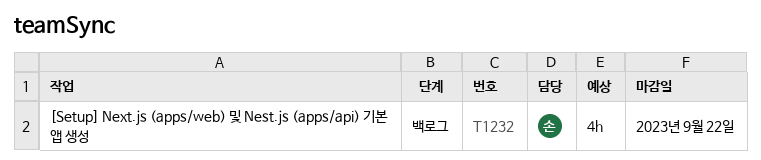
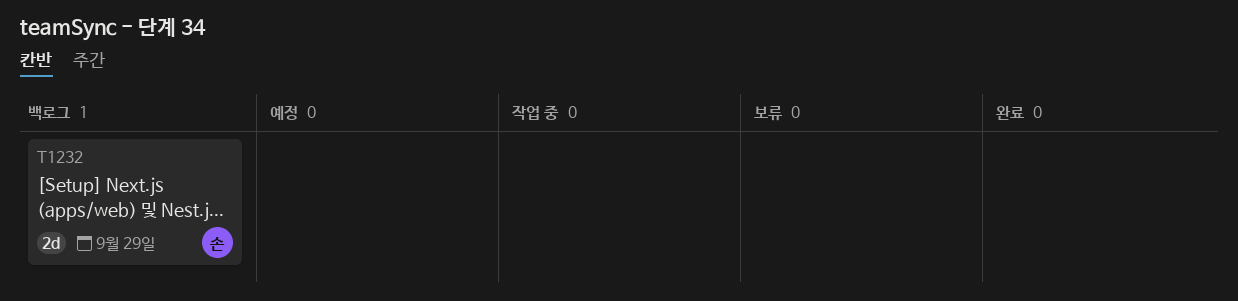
T1232, estimate: 4h -> 2d
T1232, due: Sep 22 -> Sep 29

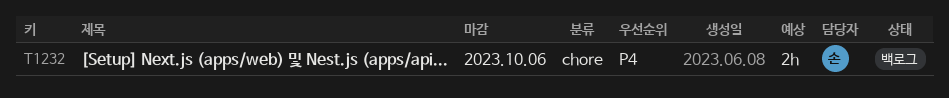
T1232, estimate: 2d -> 2h
T1232, due: Sep 29 -> Oct 6

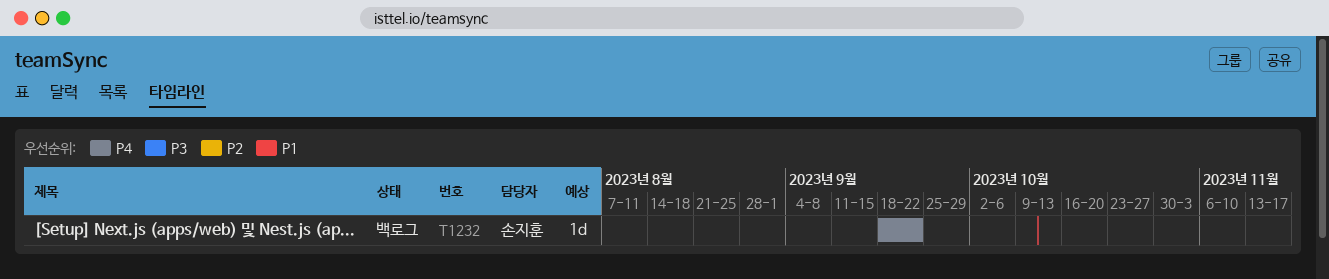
T1232, estimate: 2h -> 1d
T1232, due: Oct 6 -> Sep 22

